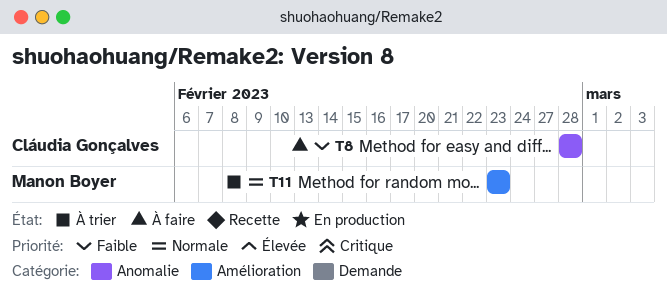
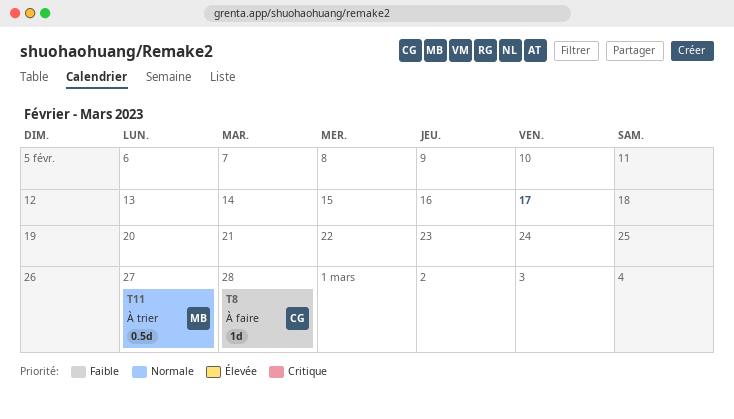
T11, due: Feb 23 -> Feb 27

